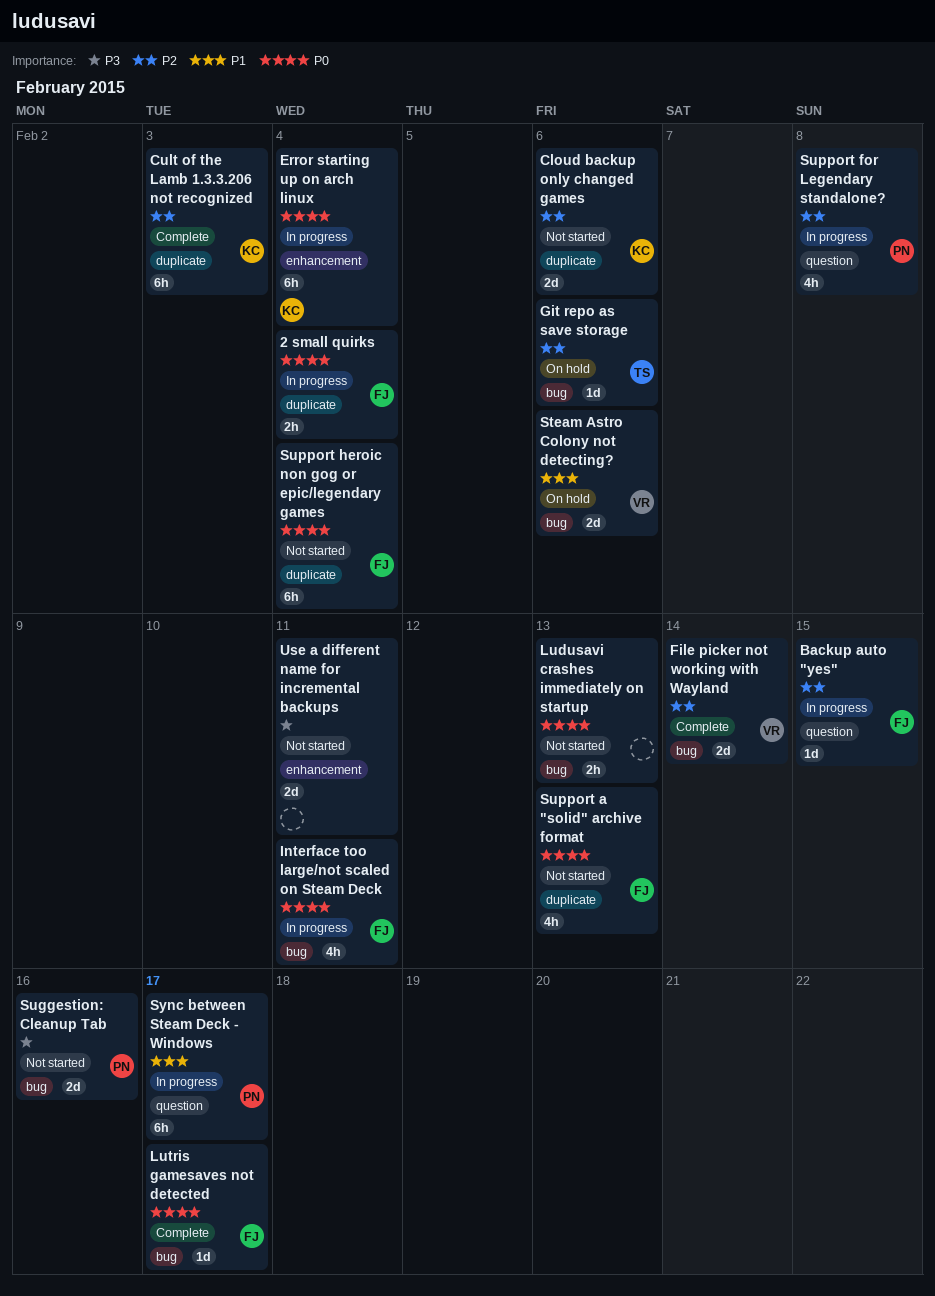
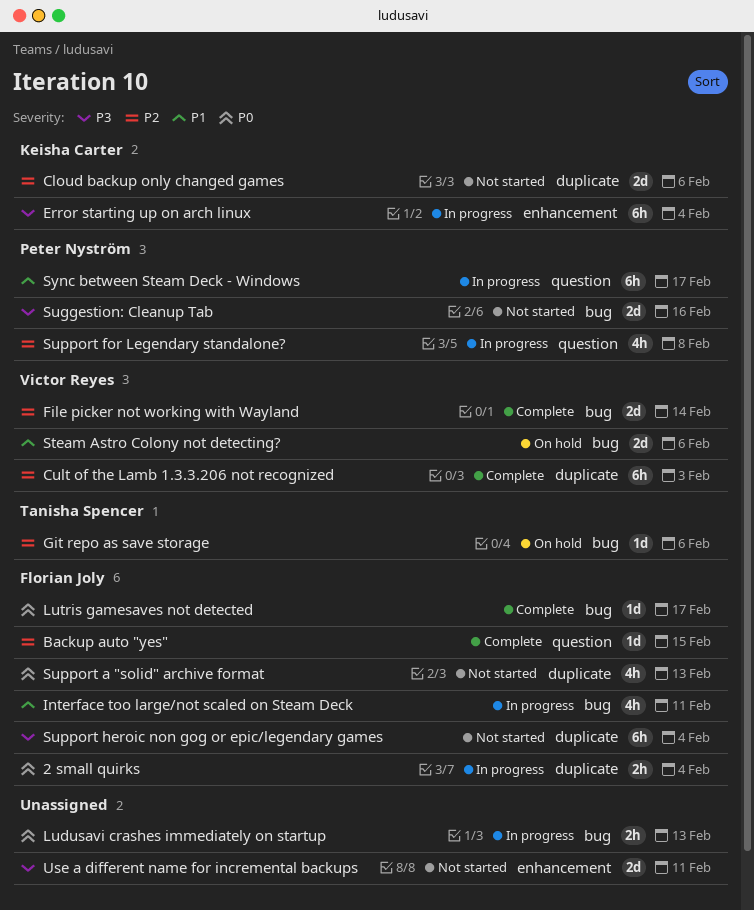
Backup auto "yes", status: In progress -> Complete
Cult of the Lamb 1.3.3.206 not recognized, owner: Keisha Carter -> Victor Reyes
Error starting up on arch linux, priority: P0 -> P3
Interface too large/not scaled on Steam Deck, priority: P0 -> P1
Ludusavi crashes immediately on startup, status: Not started -> In progress
Support heroic non gog or epic/legendary games, priority: P0 -> P3

